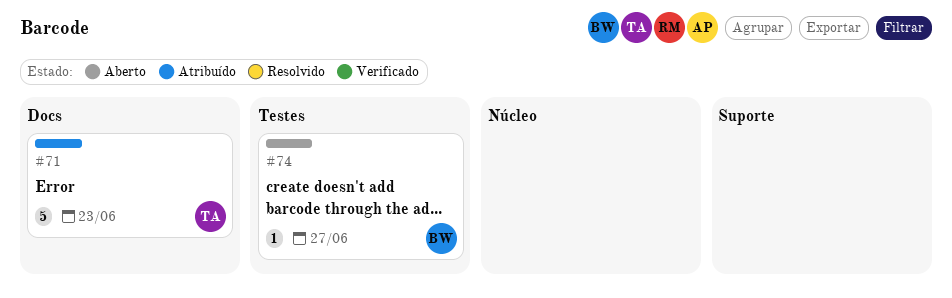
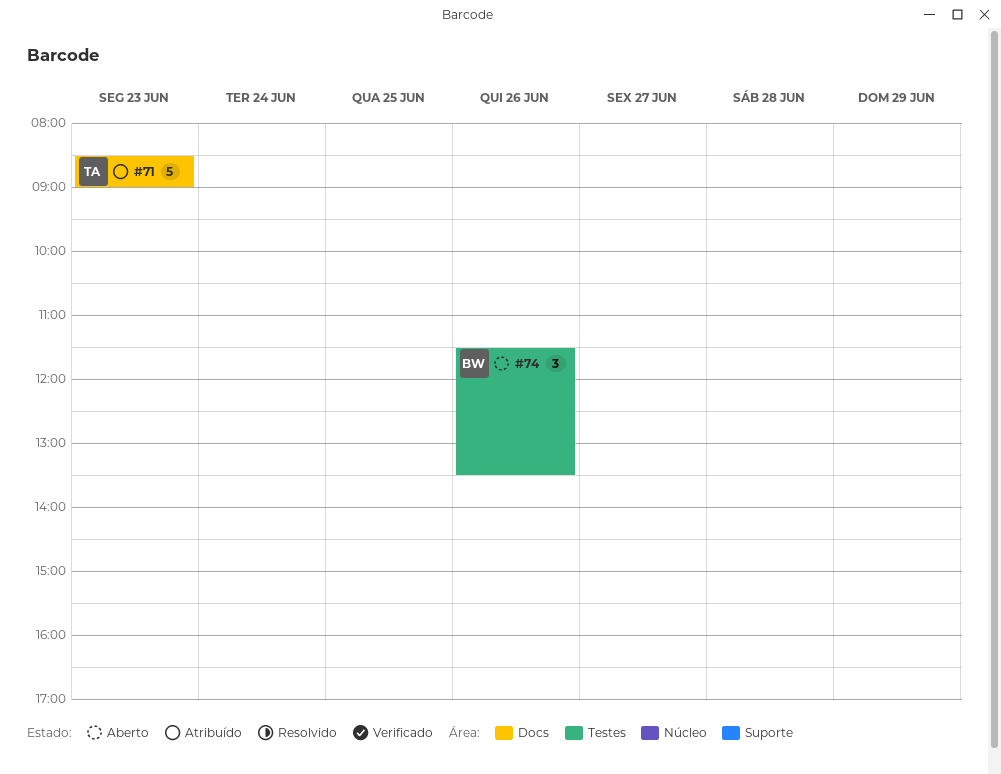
#74, estimate: 1 -> 3
#74, day: Jun 27 -> Jun 26

